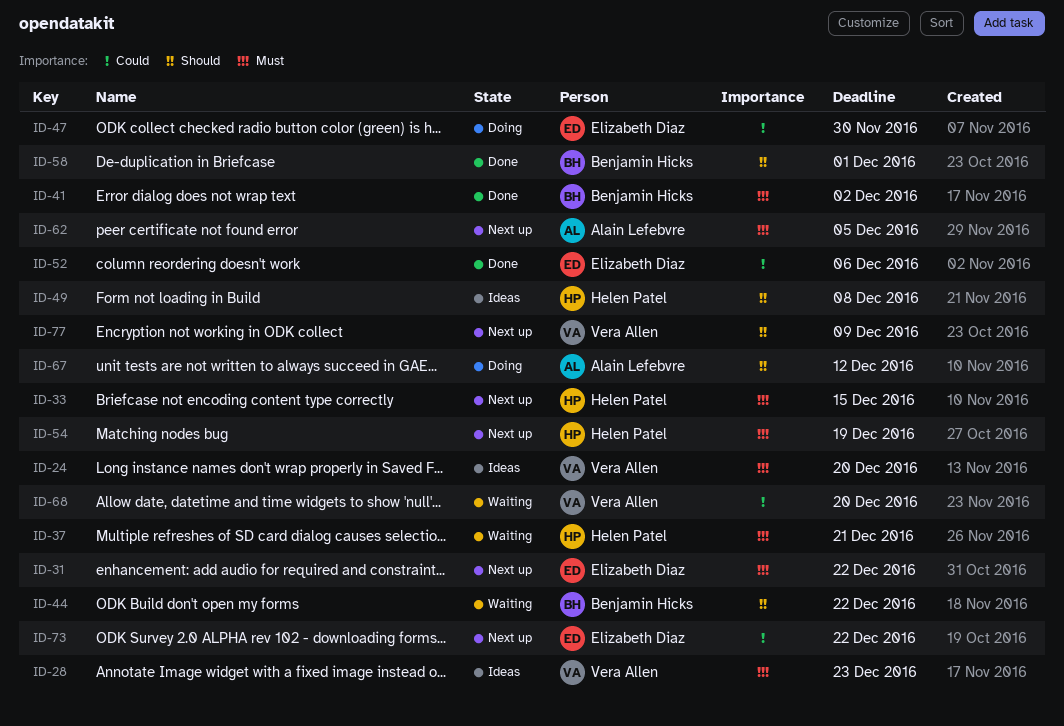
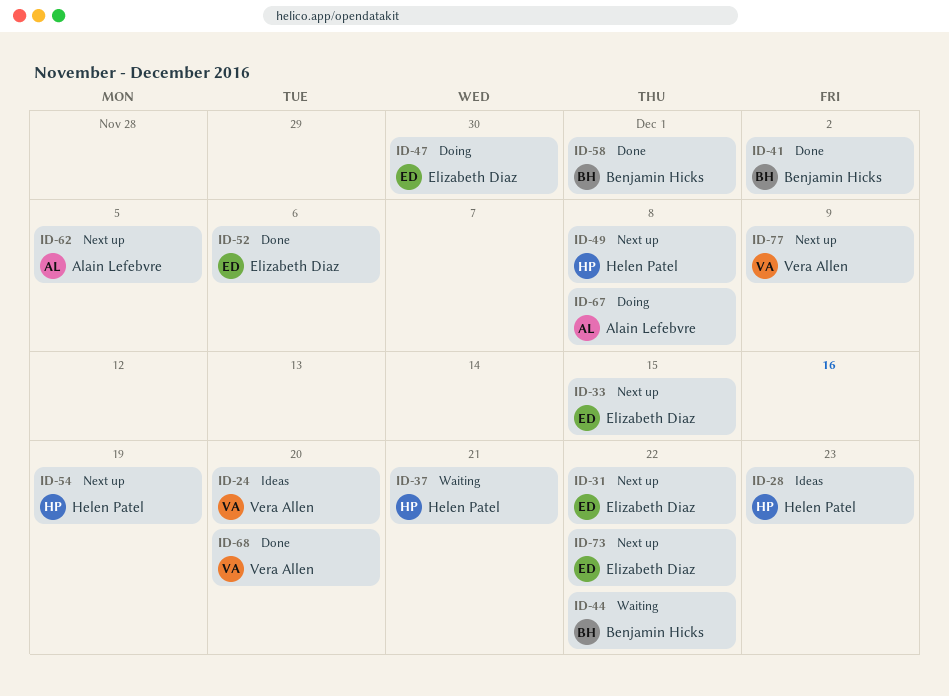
ID-28, owner: Vera Allen -> Helen Patel
ID-33, owner: Helen Patel -> Elizabeth Diaz
ID-49, status: Ideas -> Next up
ID-67, due: Dec 12 -> Dec 8
ID-68, status: Waiting -> Done

